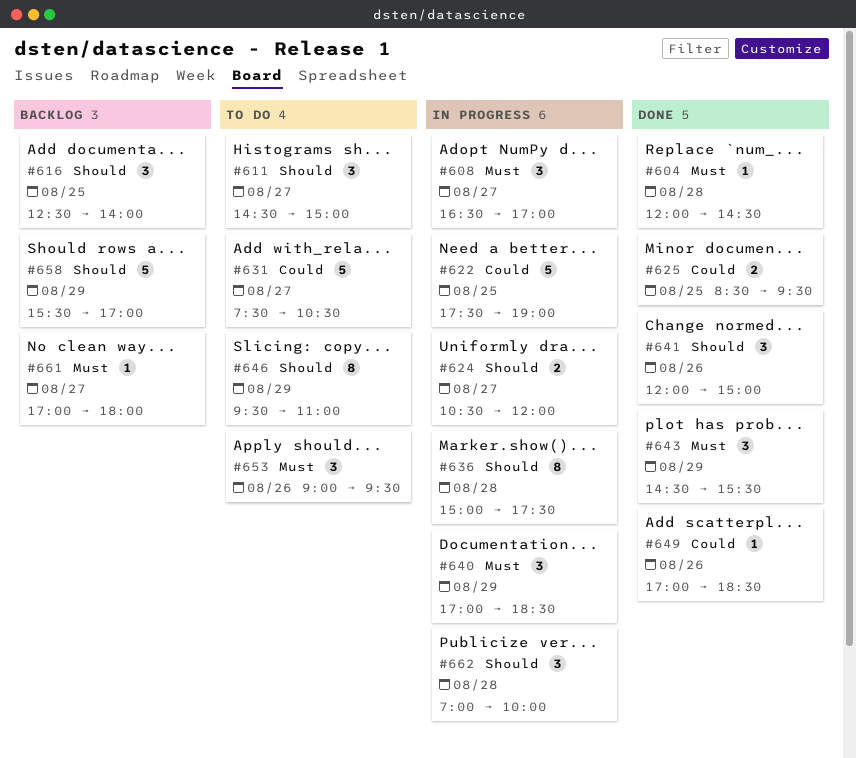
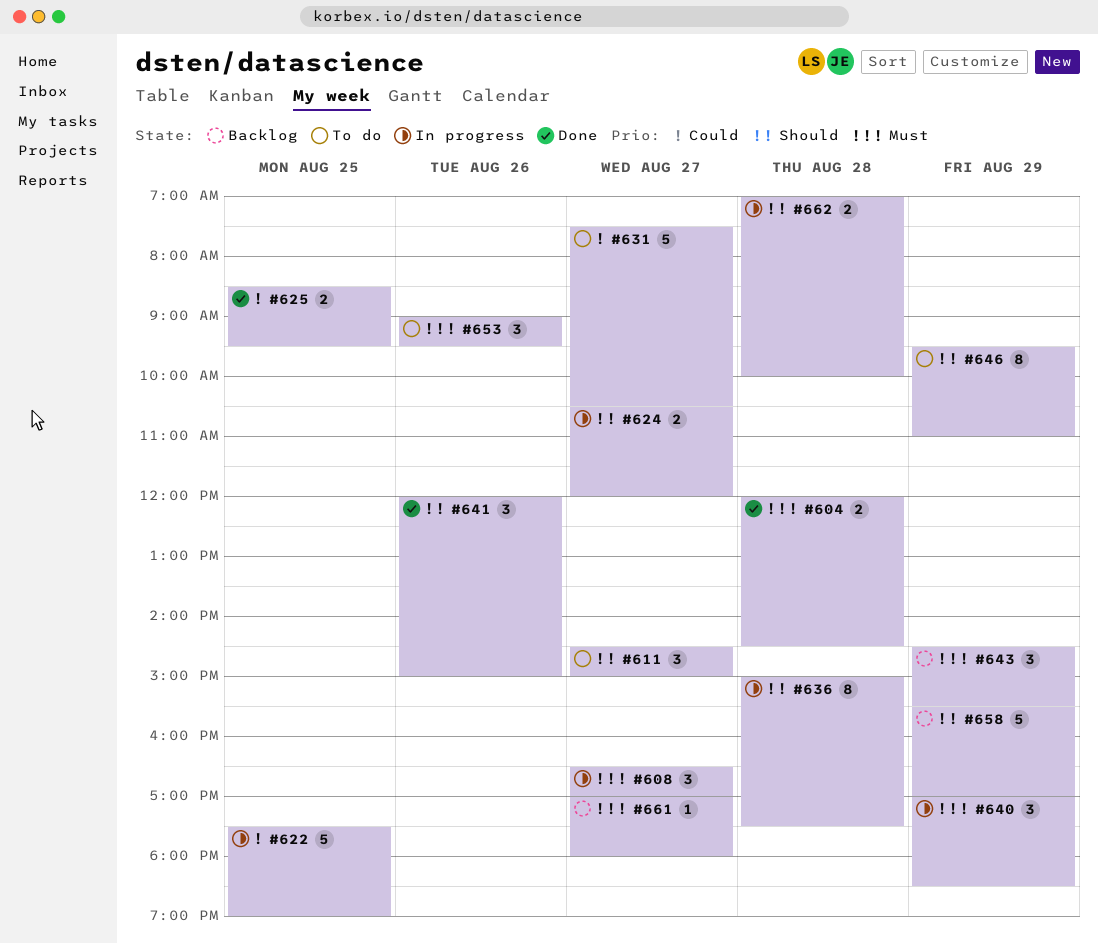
#604, estimate: 1 -> 2
#616: present -> none
#643, status: Done -> Backlog
#649: present -> none
#662, estimate: 3 -> 2

